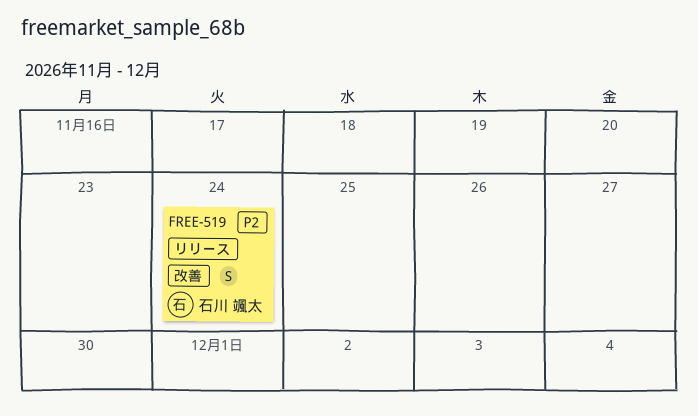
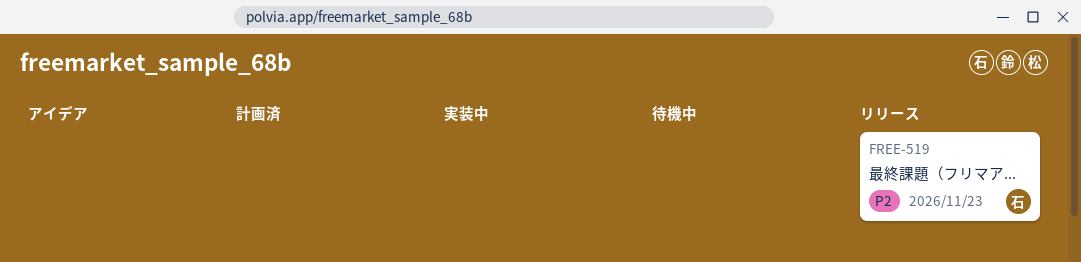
FREE-519, due: Nov 24 -> Nov 23

